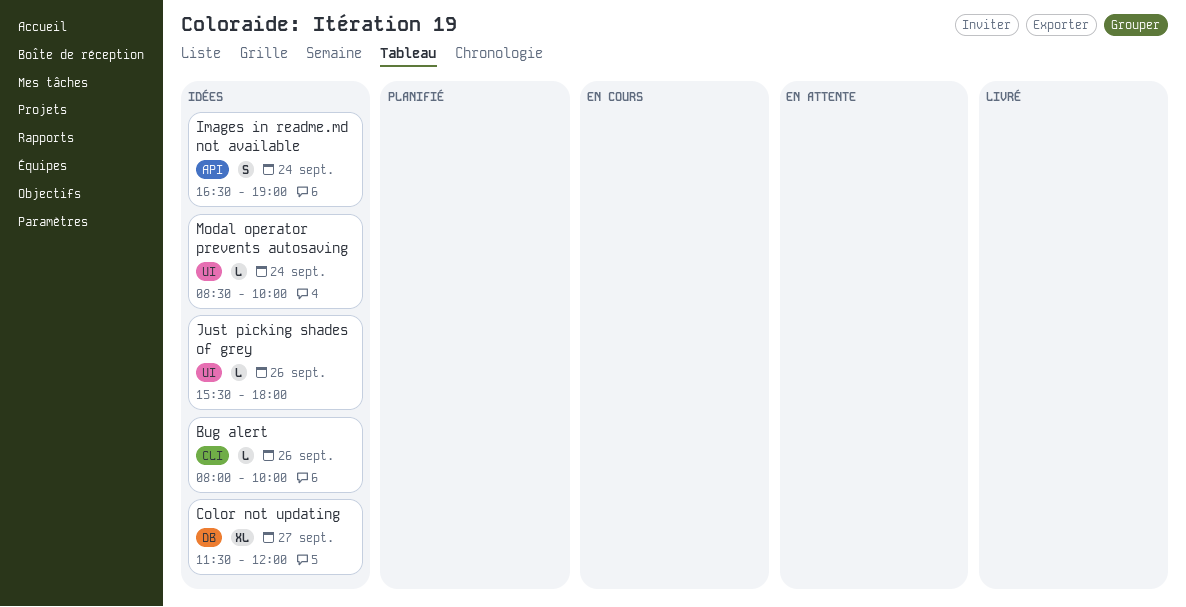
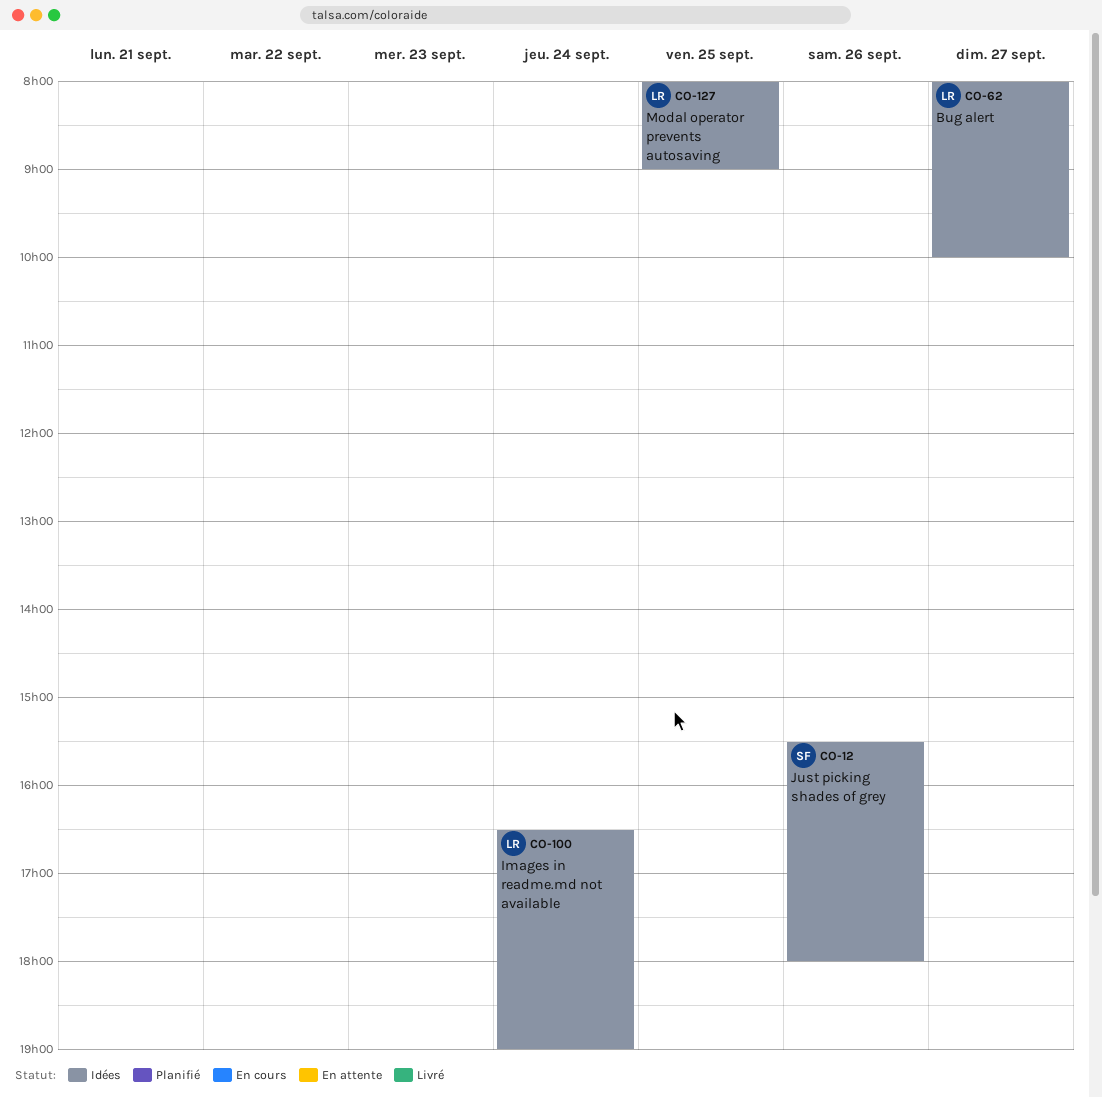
Bug alert, day: Sep 26 -> Sep 27
Color not updating: present -> none
Modal operator prevents autosaving, day: Sep 24 -> Sep 25
Modal operator prevents autosaving, begins: 08:30 -> 08:00
Modal operator prevents autosaving, ends: 10:00 -> 09:00

